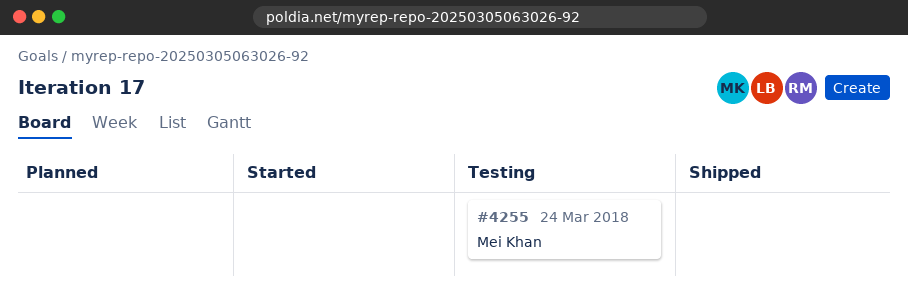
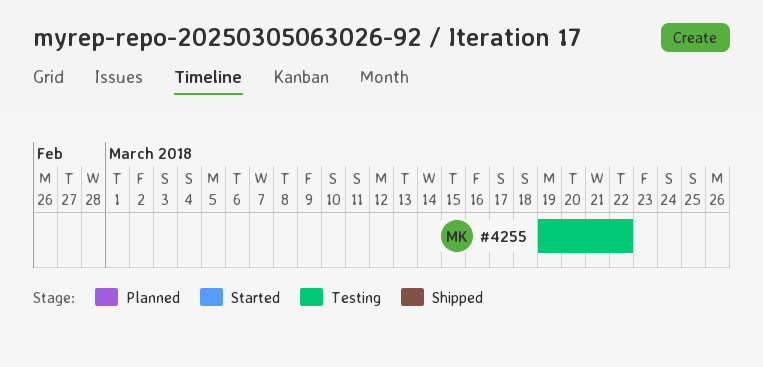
#4255, due: Mar 24 -> Mar 22

